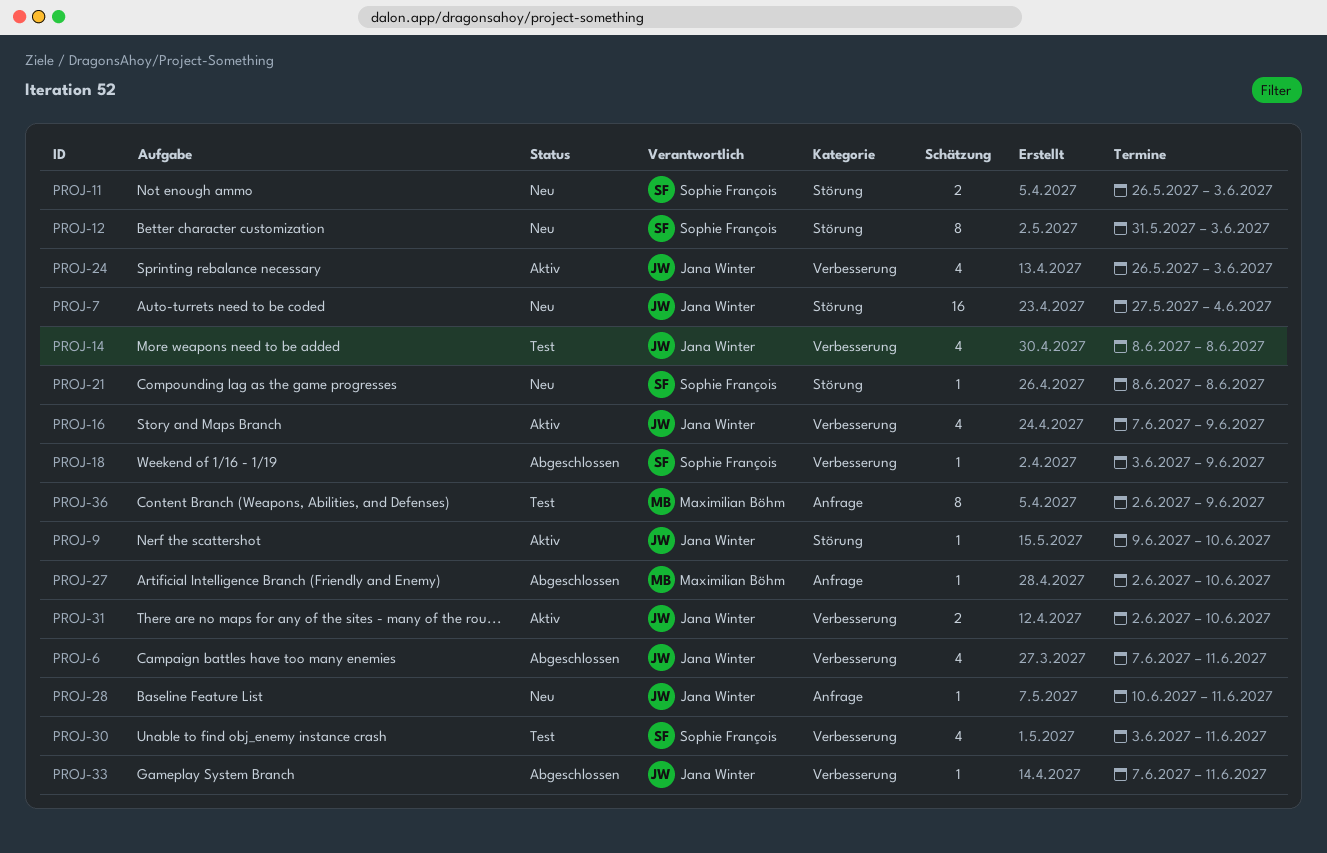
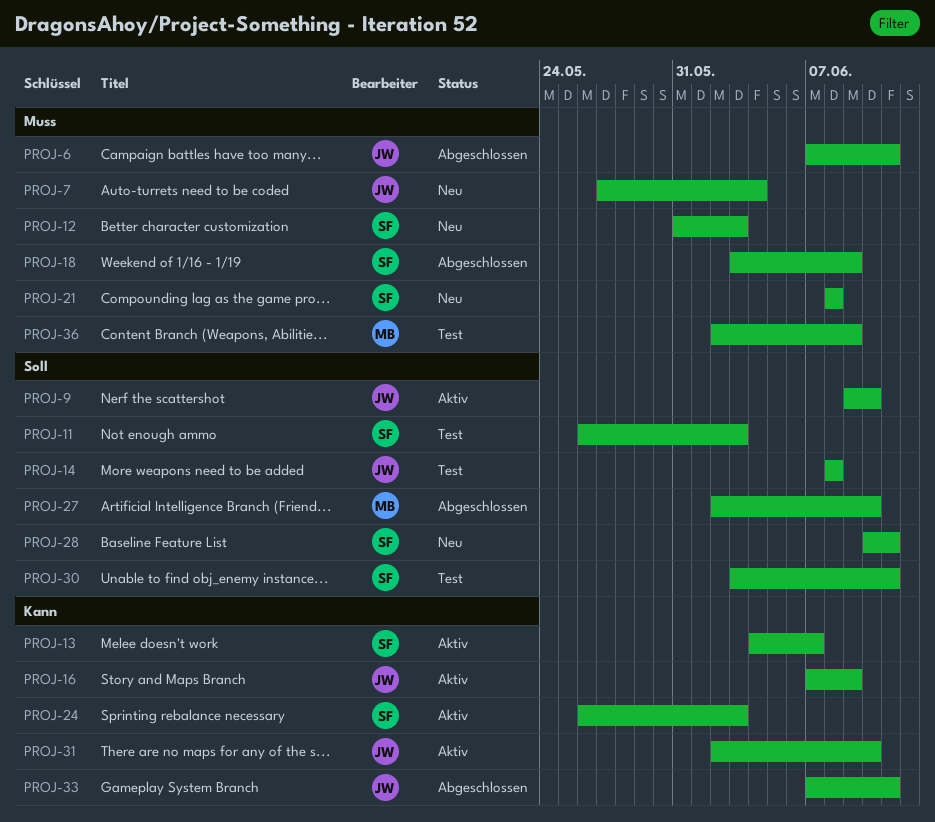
PROJ-11, status: Neu -> Test
PROJ-13: none -> present
PROJ-24, owner: Jana Winter -> Sophie François
PROJ-28, owner: Jana Winter -> Sophie François

